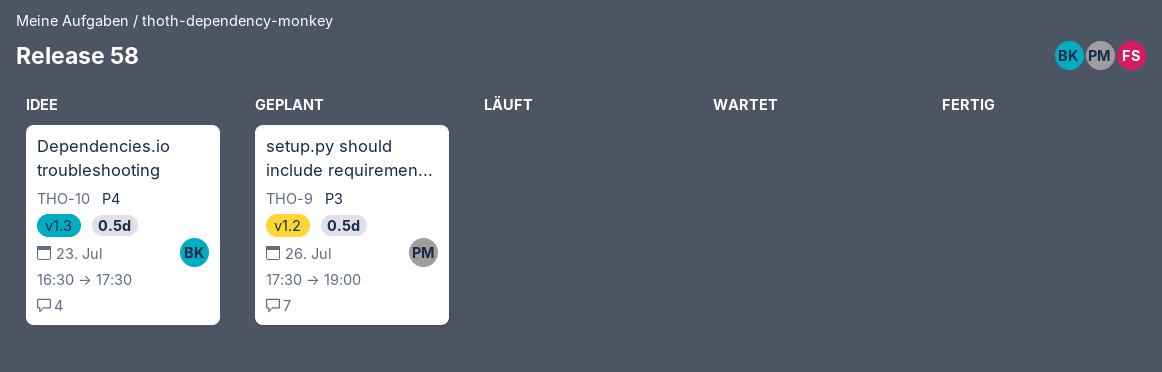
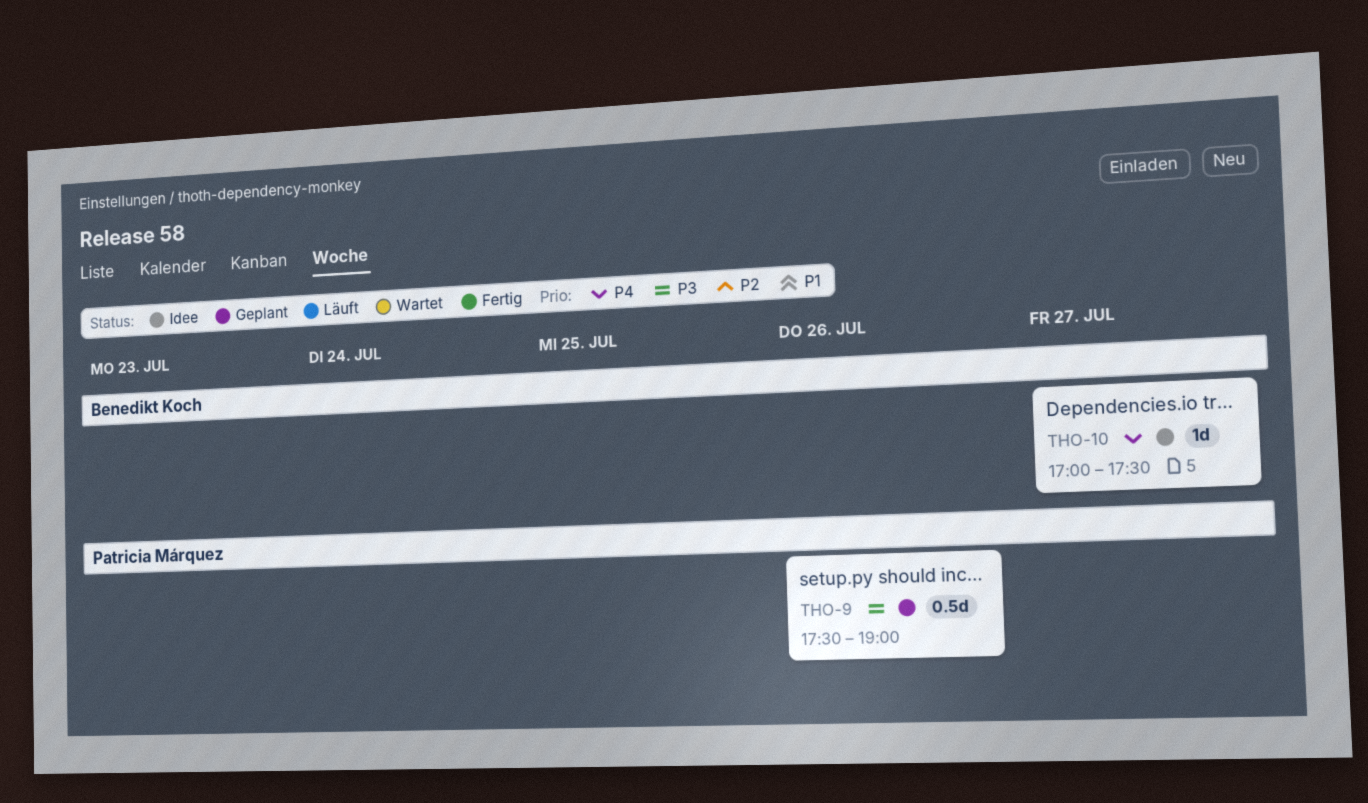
THO-10, estimate: 0.5d -> 1d
THO-10, day: Jul 23 -> Jul 27
THO-10, begins: 16:30 -> 17:00

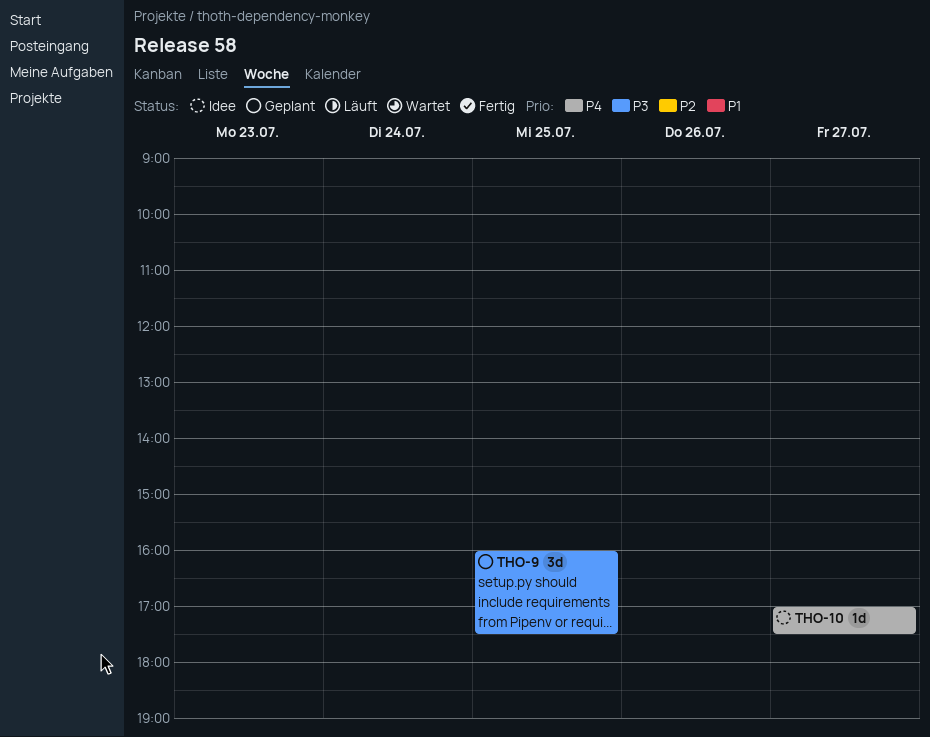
THO-9, estimate: 0.5d -> 3d
THO-9, day: Jul 26 -> Jul 25
THO-9, begins: 17:30 -> 16:00
THO-9, ends: 19:00 -> 17:30

